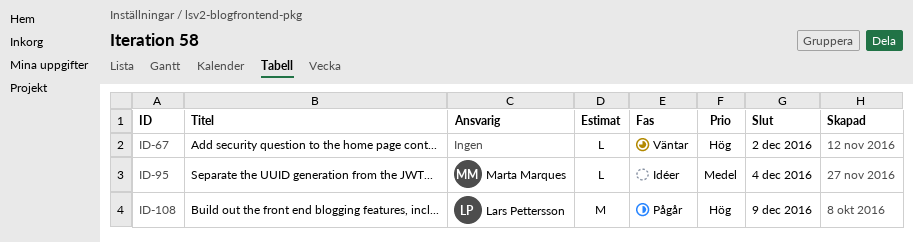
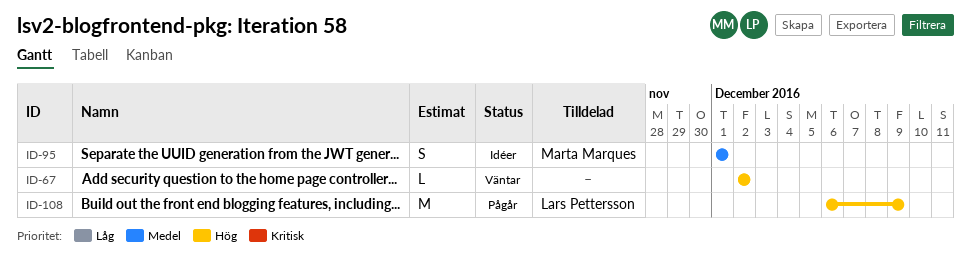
ID-95, estimate: L -> S
ID-95, due: Dec 4 -> Dec 1

